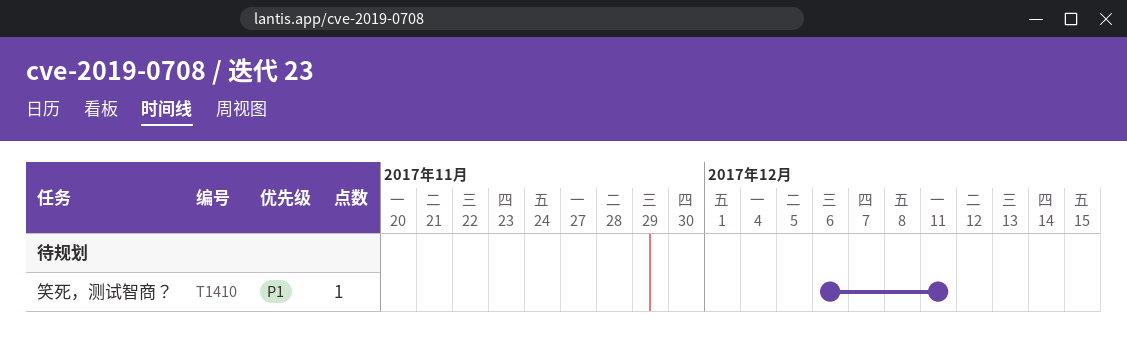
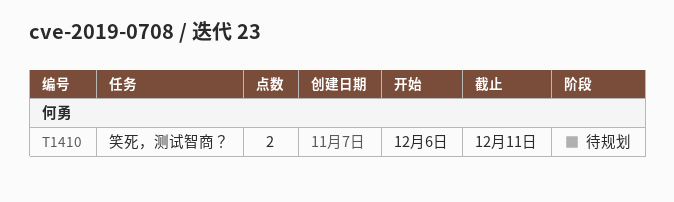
T1410, estimate: 1 -> 2

